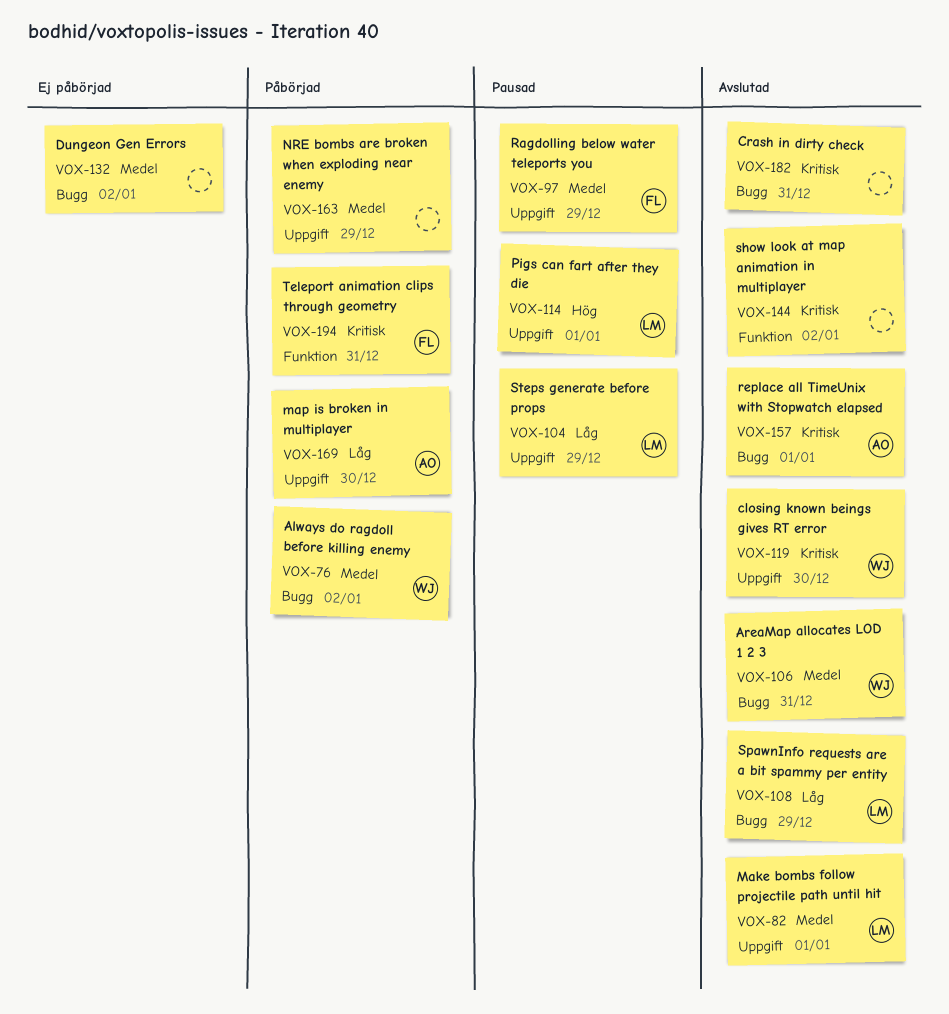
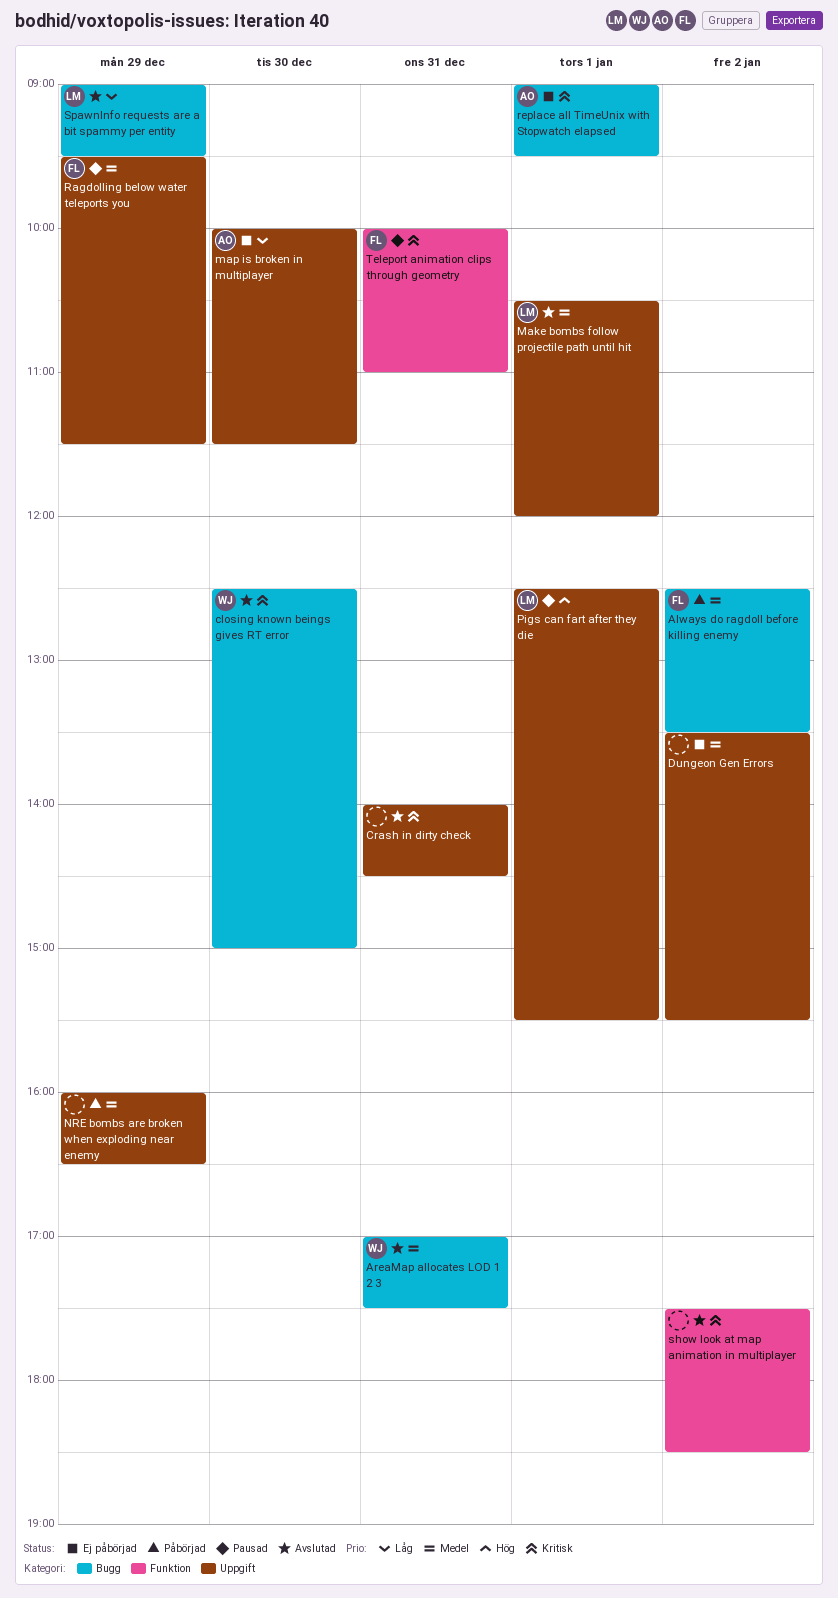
Always do ragdoll before killing enemy, owner: WJ -> FL
closing known beings gives RT error, label: Uppgift -> Bugg
Crash in dirty check, label: Bugg -> Uppgift
Dungeon Gen Errors, label: Bugg -> Uppgift
map is broken in multiplayer, status: Påbörjad -> Ej påbörjad
replace all TimeUnix with Stopwatch elapsed, status: Avslutad -> Ej påbörjad
Steps generate before props: present -> none
Teleport animation clips through geometry, status: Påbörjad -> Pausad

